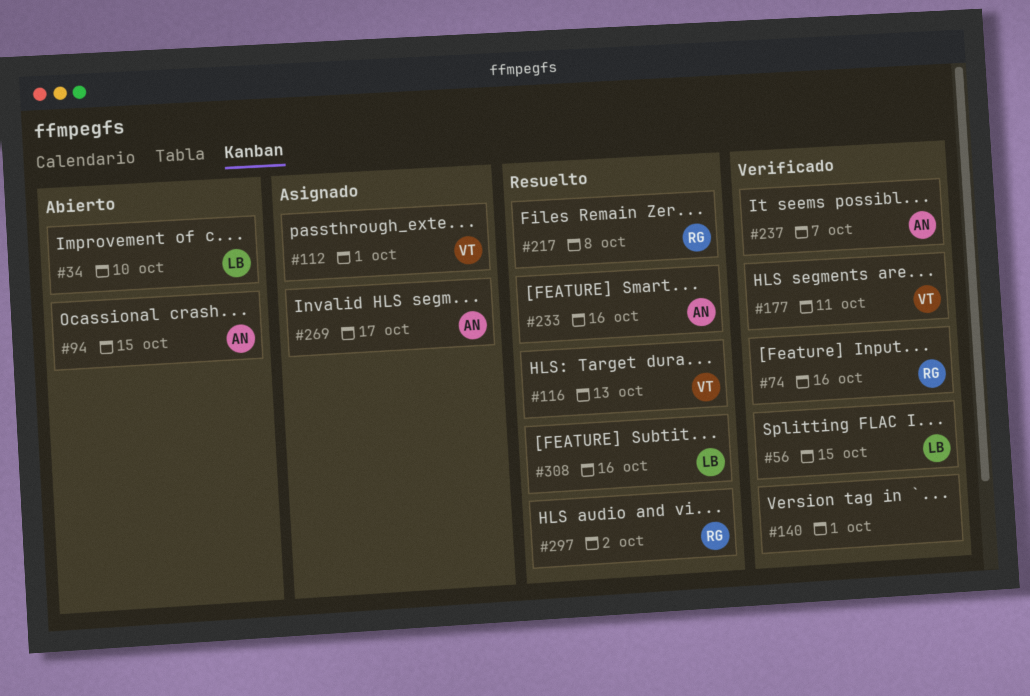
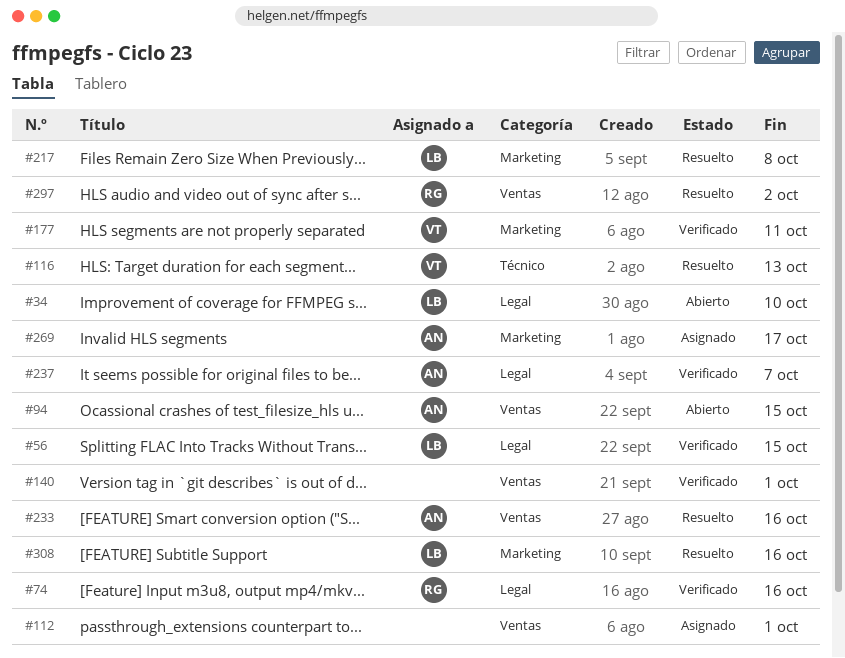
#112, owner: VT -> none
#217, owner: RG -> LB

